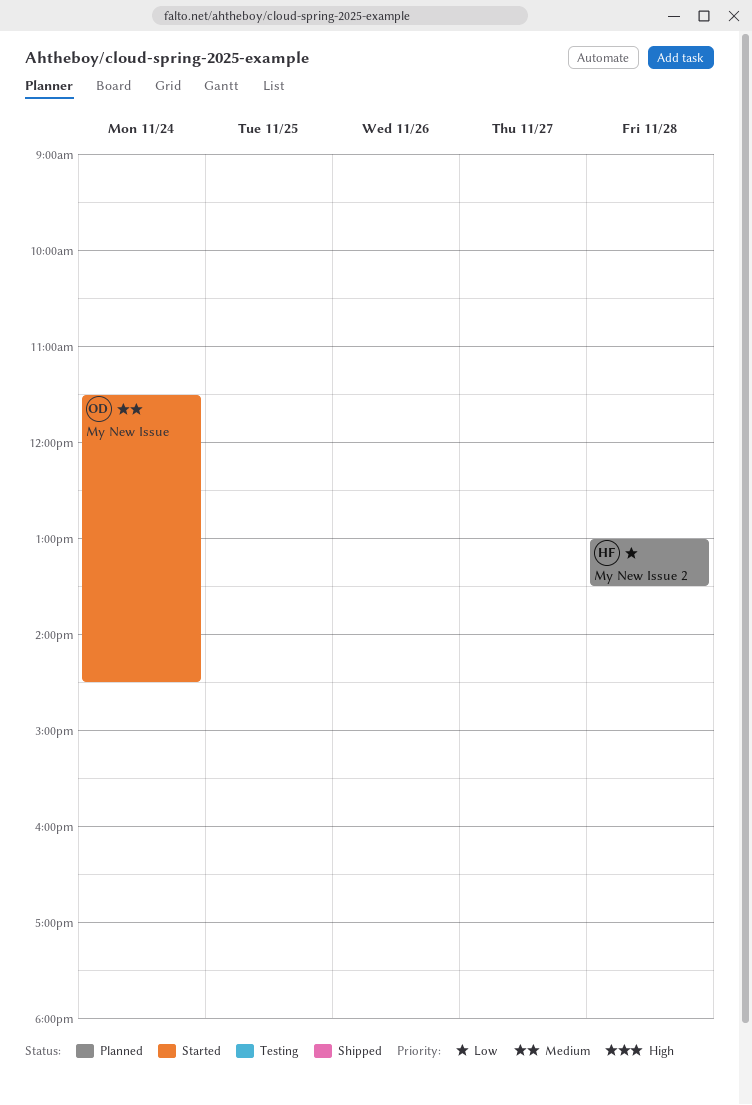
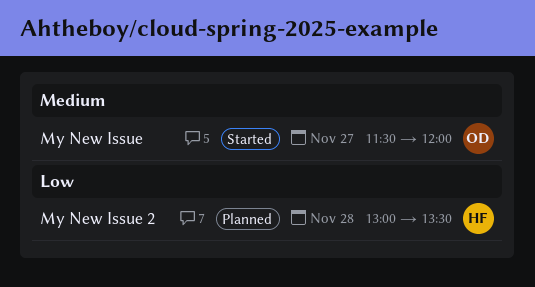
My New Issue, day: Nov 24 -> Nov 27
My New Issue, ends: 14:30 -> 12:00

